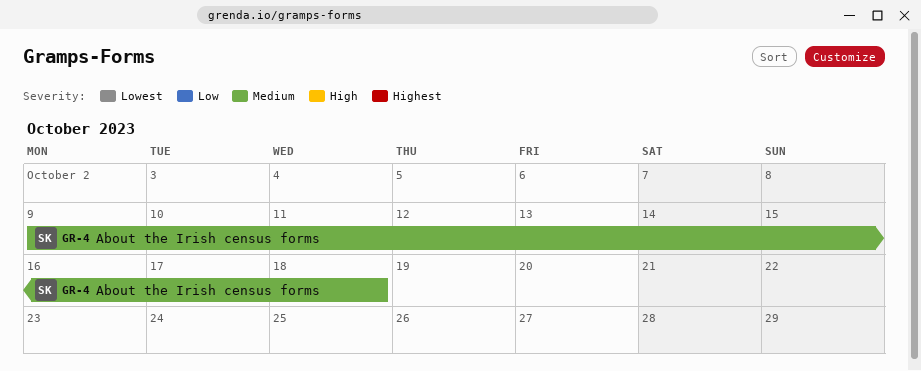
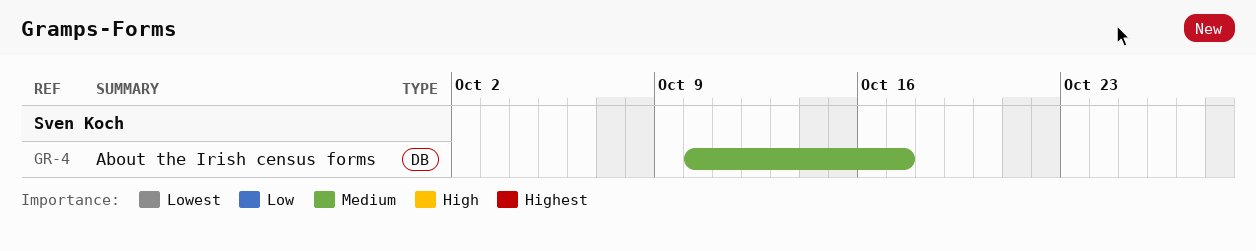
GR-4, start: Oct 9 -> Oct 10
GR-4, due: Oct 18 -> Oct 17

